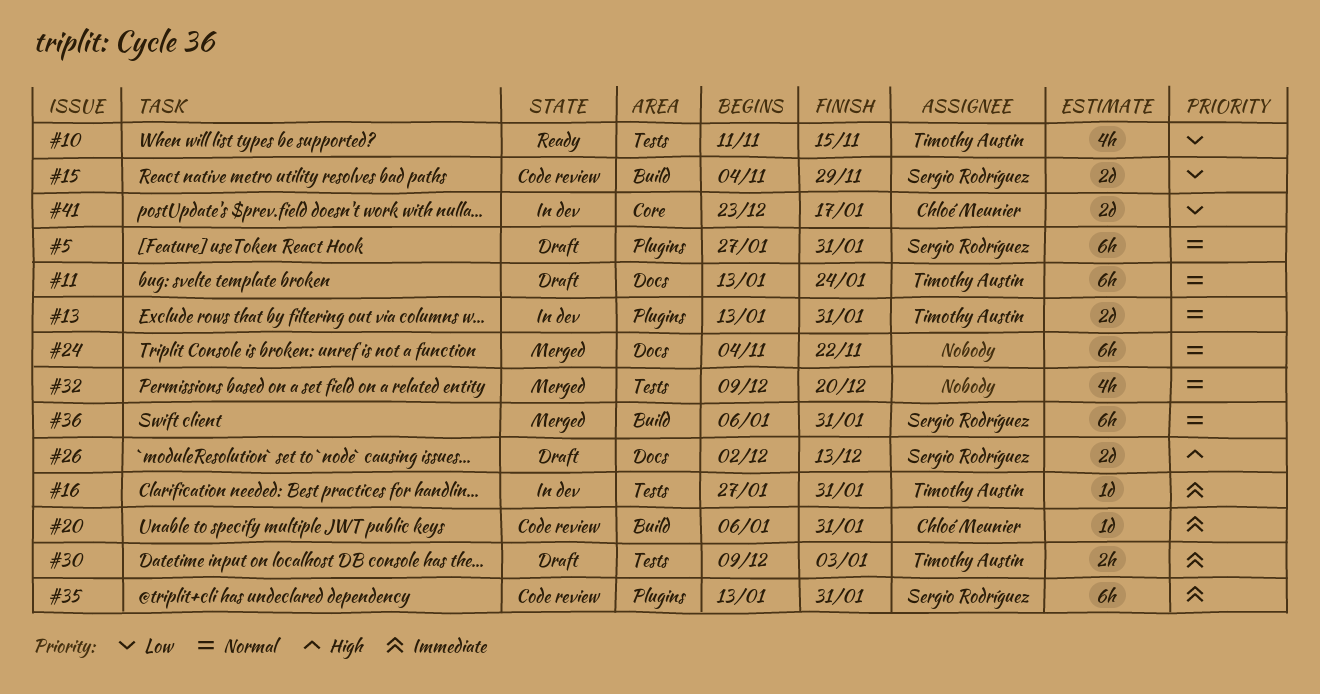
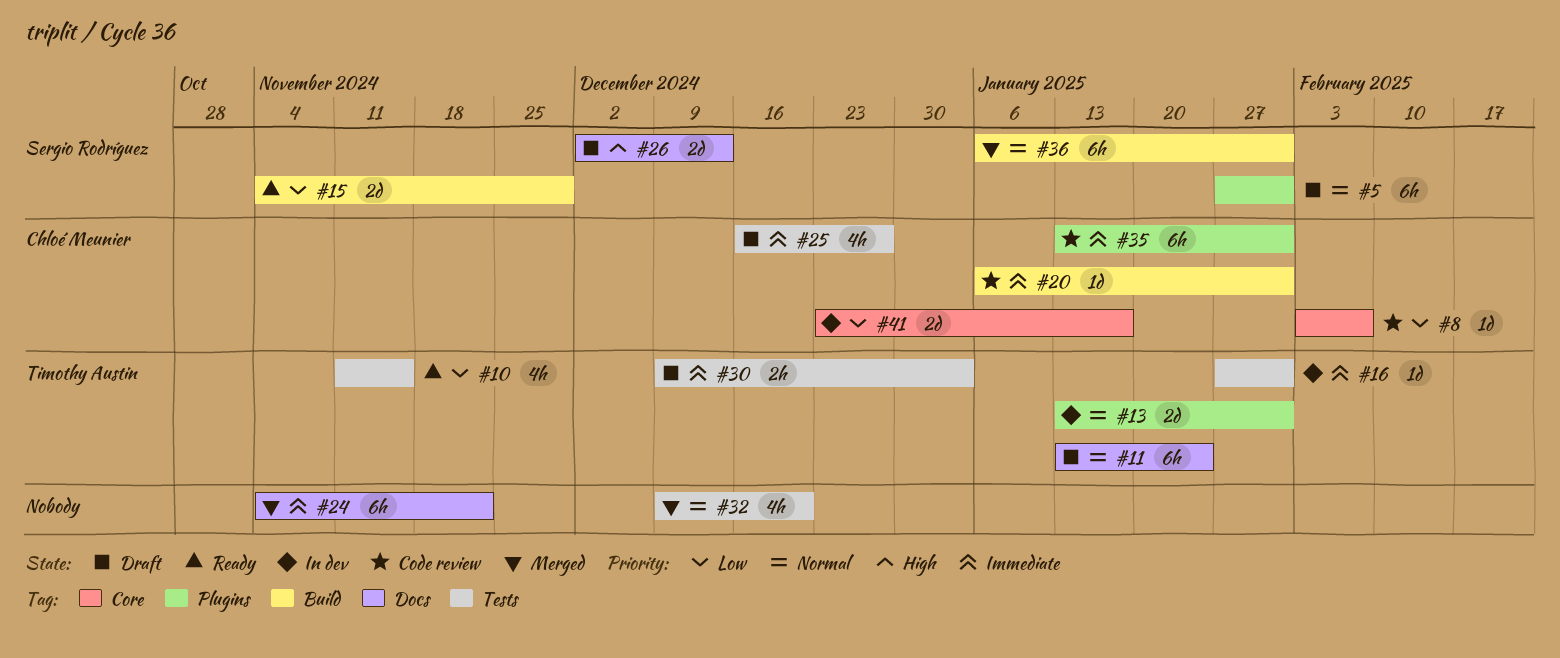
#8: none -> present
#15, status: Code review -> Ready
#24, priority: Normal -> Immediate
#25: none -> present
#35, owner: Sergio Rodríguez -> Chloé Meunier

